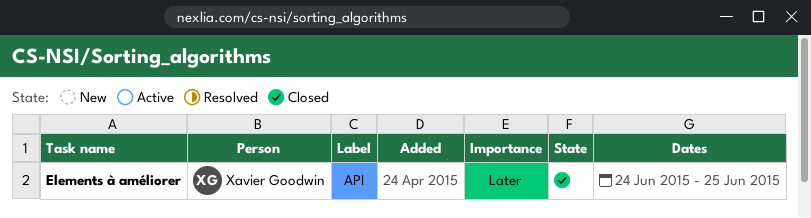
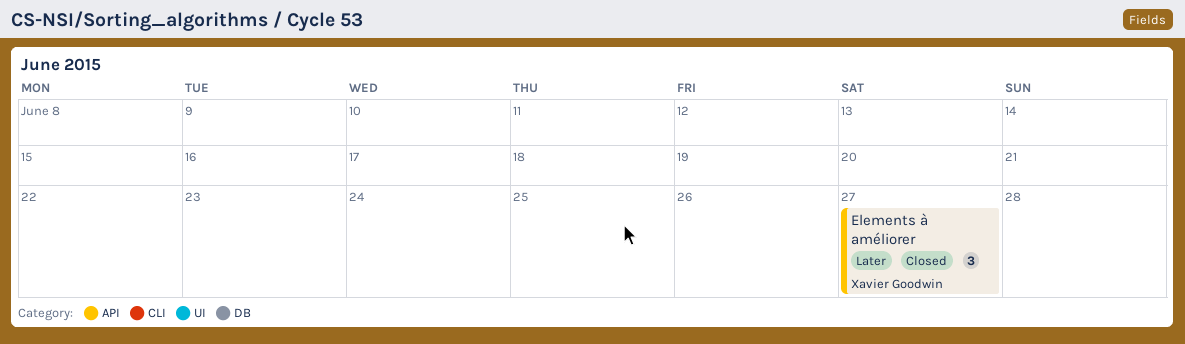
Elements à améliorer, due: Jun 25 -> Jun 27

